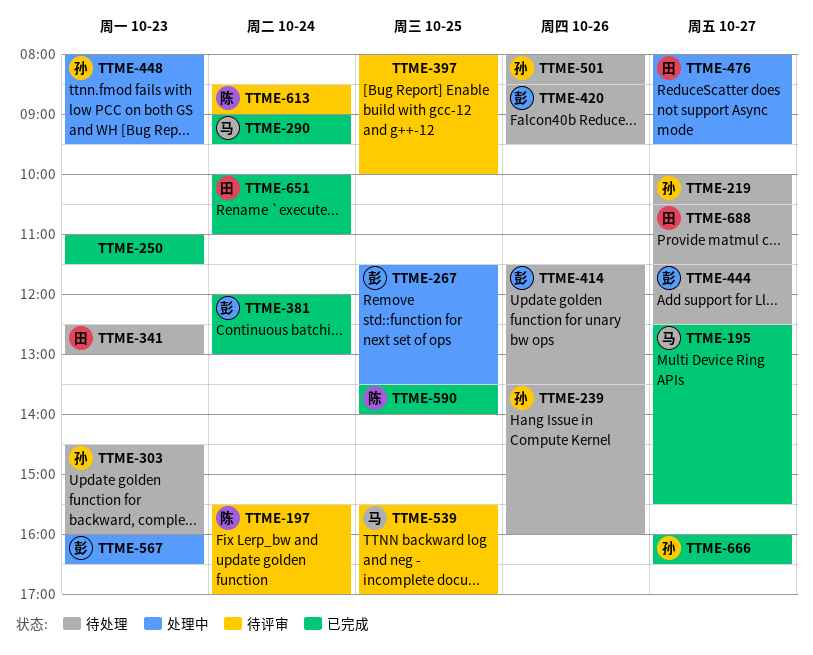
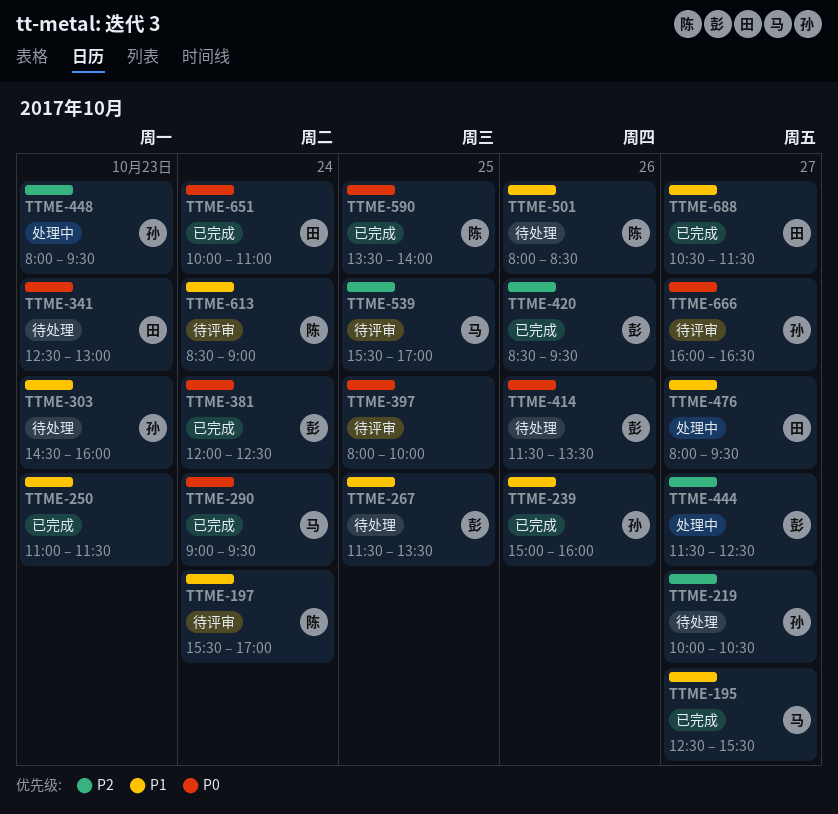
TTME-239, status: 待处理 -> 已完成
TTME-239, begins: 13:30 -> 15:00
TTME-267, status: 处理中 -> 待处理
TTME-381, ends: 13:00 -> 12:30
TTME-420, status: 待处理 -> 已完成
TTME-444, status: 待处理 -> 处理中
TTME-501, owner: 孙 -> 陈
TTME-567: present -> none
TTME-666, status: 已完成 -> 待评审
TTME-688, status: 待处理 -> 已完成

